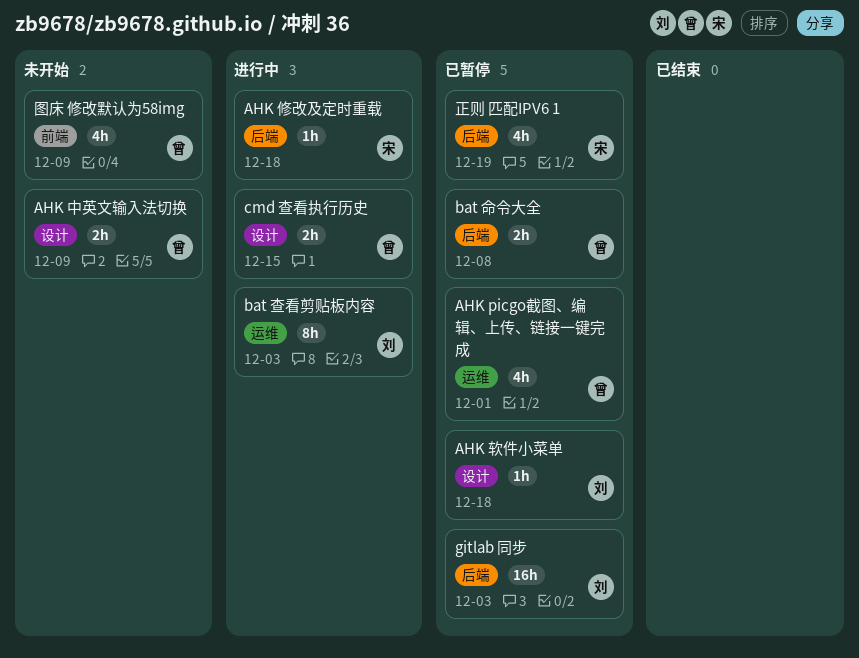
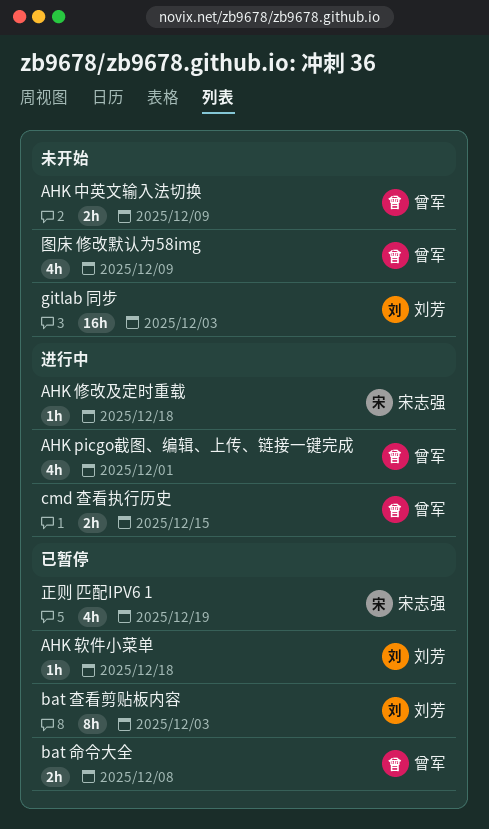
AHK picgo截图、编辑、上传、链接一键完成, status: 已暂停 -> 进行中
bat 查看剪贴板内容, status: 进行中 -> 已暂停
gitlab 同步, status: 已暂停 -> 未开始

